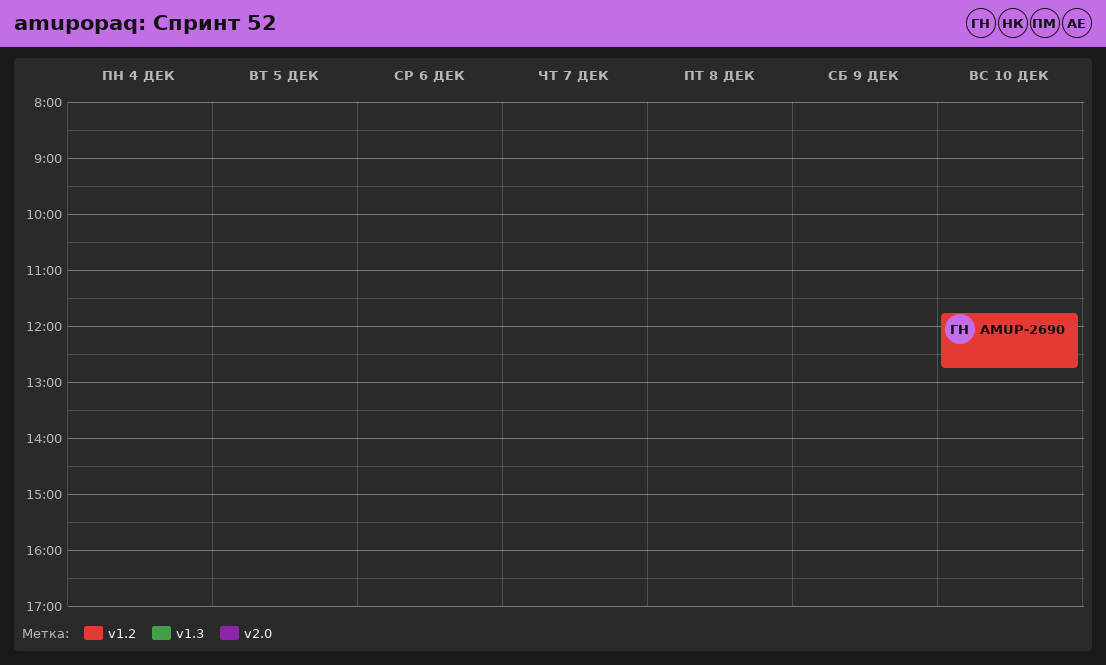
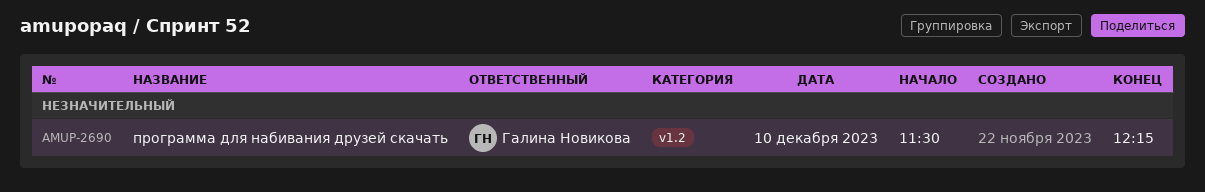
AMUP-2690, begins: 11:45 -> 11:30
AMUP-2690, ends: 12:45 -> 12:15

